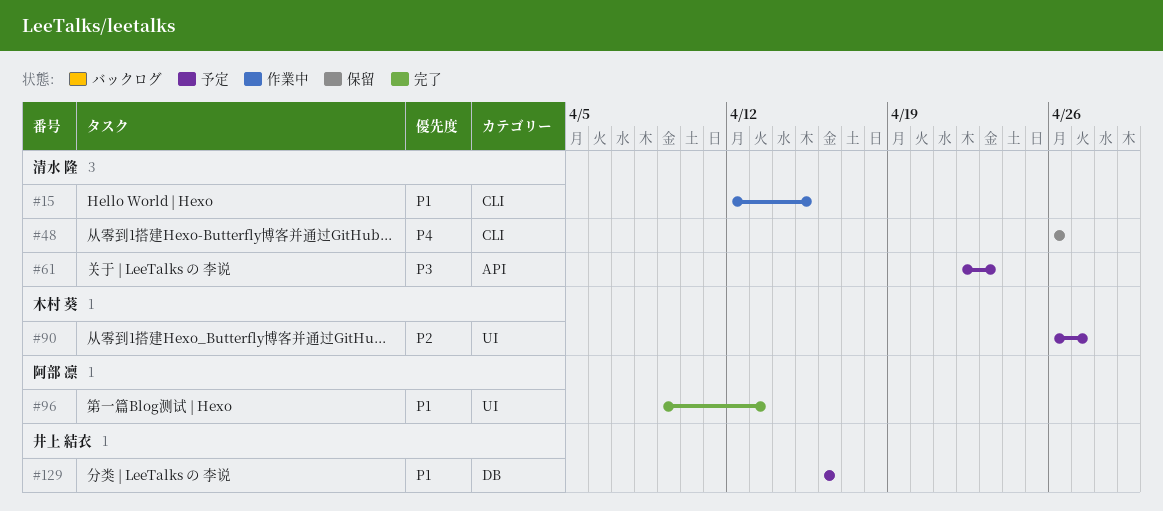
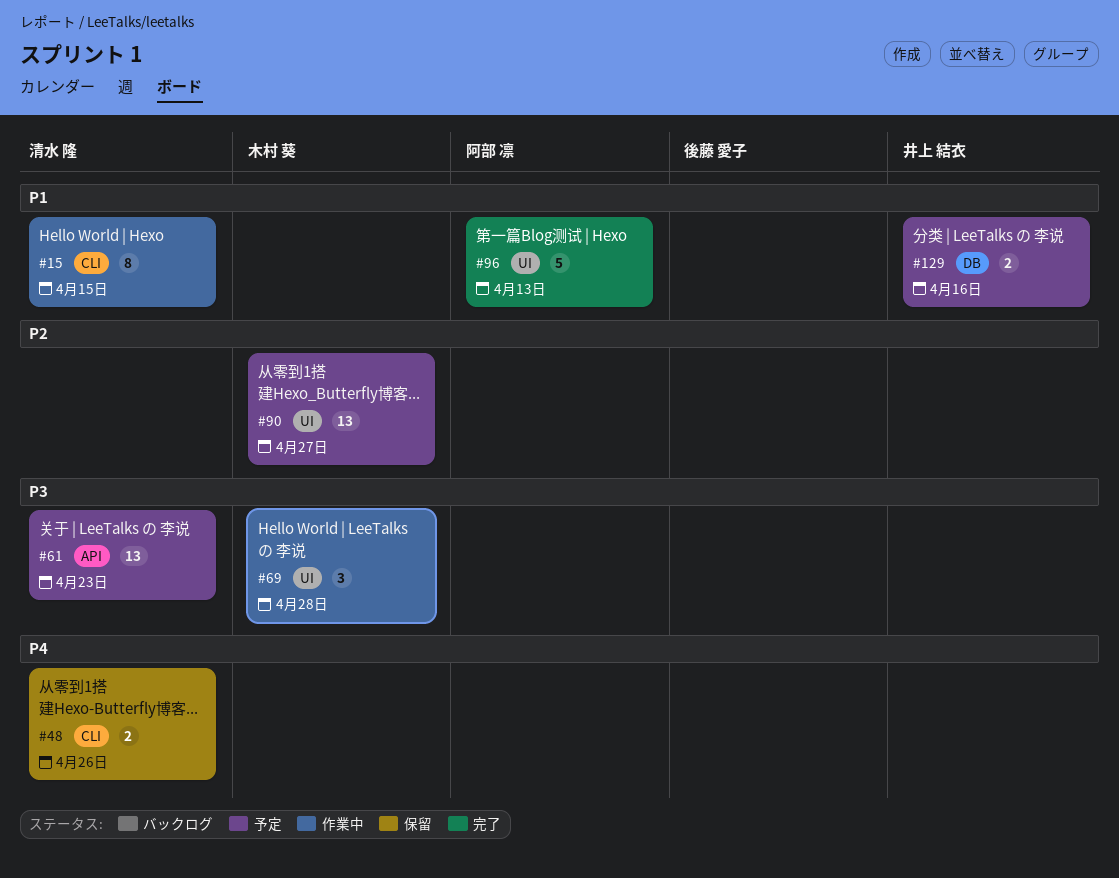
#69: none -> present

